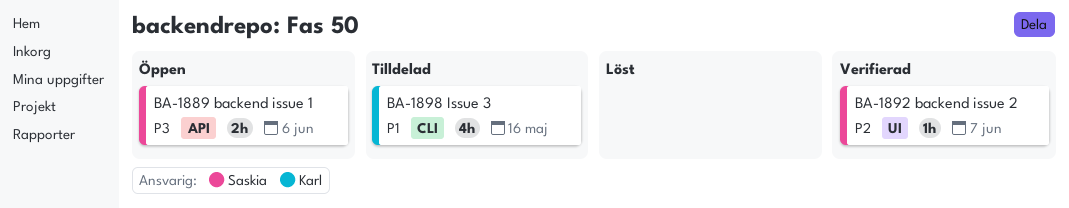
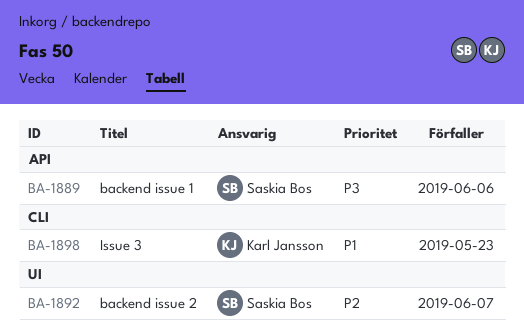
BA-1898, due: May 16 -> May 23

